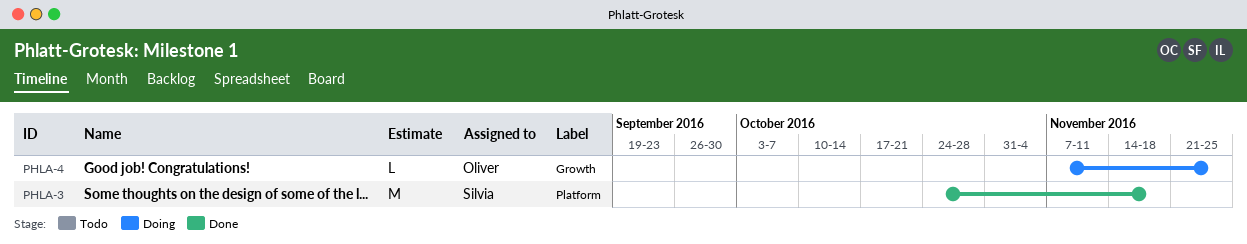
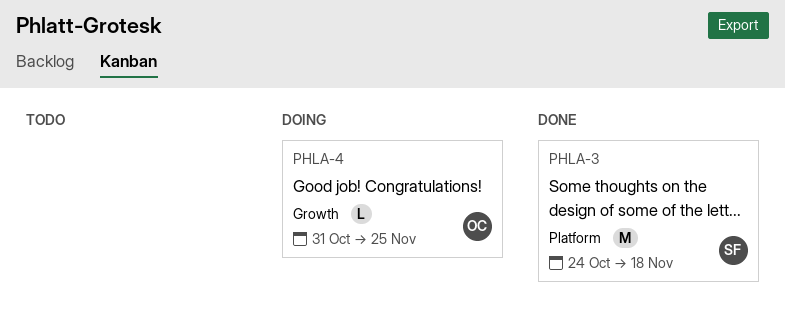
PHLA-4, start: Nov 7 -> Oct 31

